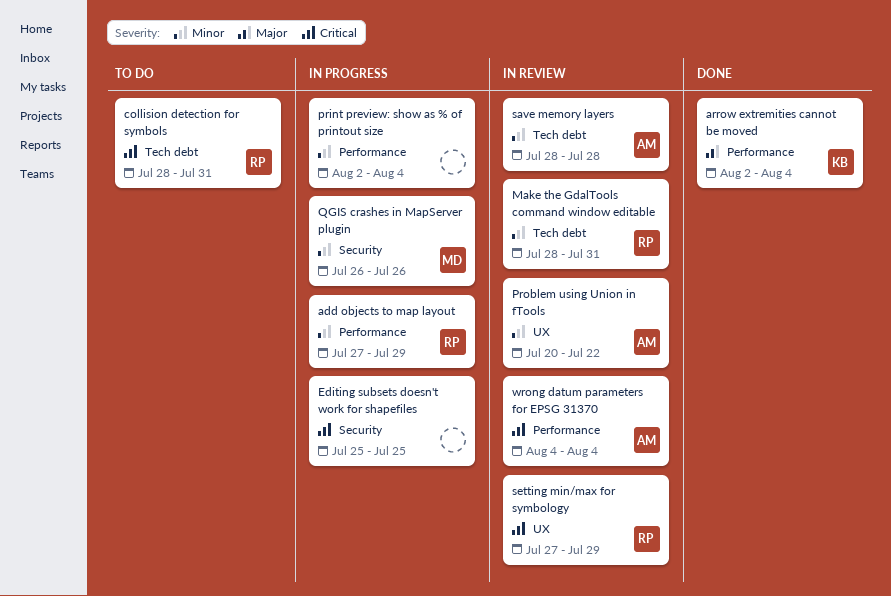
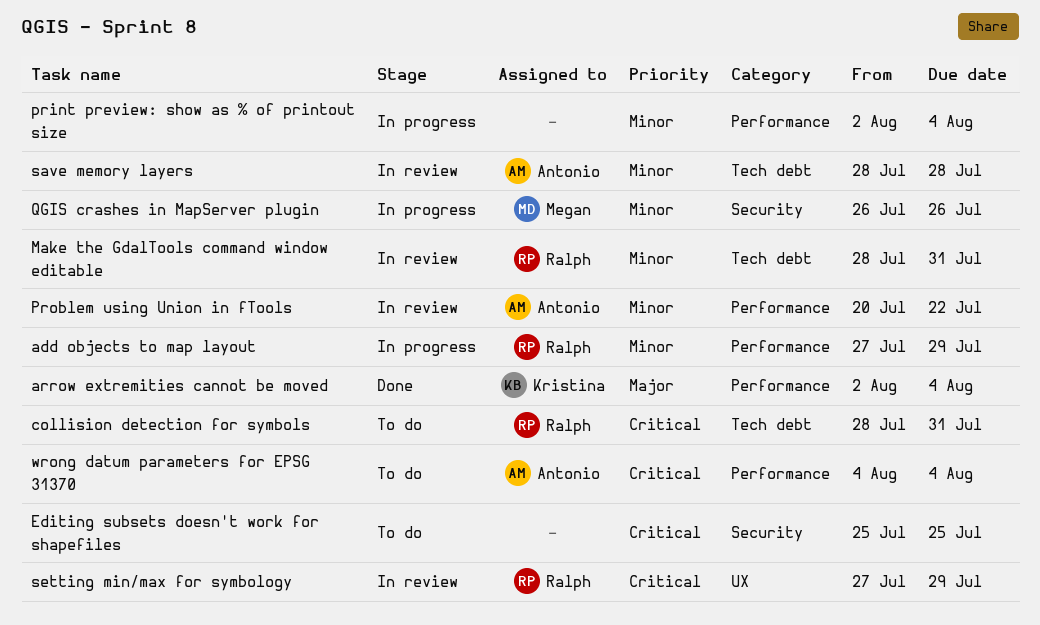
Editing subsets doesn't work for shapefiles, status: In progress -> To do
Problem using Union in fTools, label: UX -> Performance
wrong datum parameters for EPSG 31370, status: In review -> To do

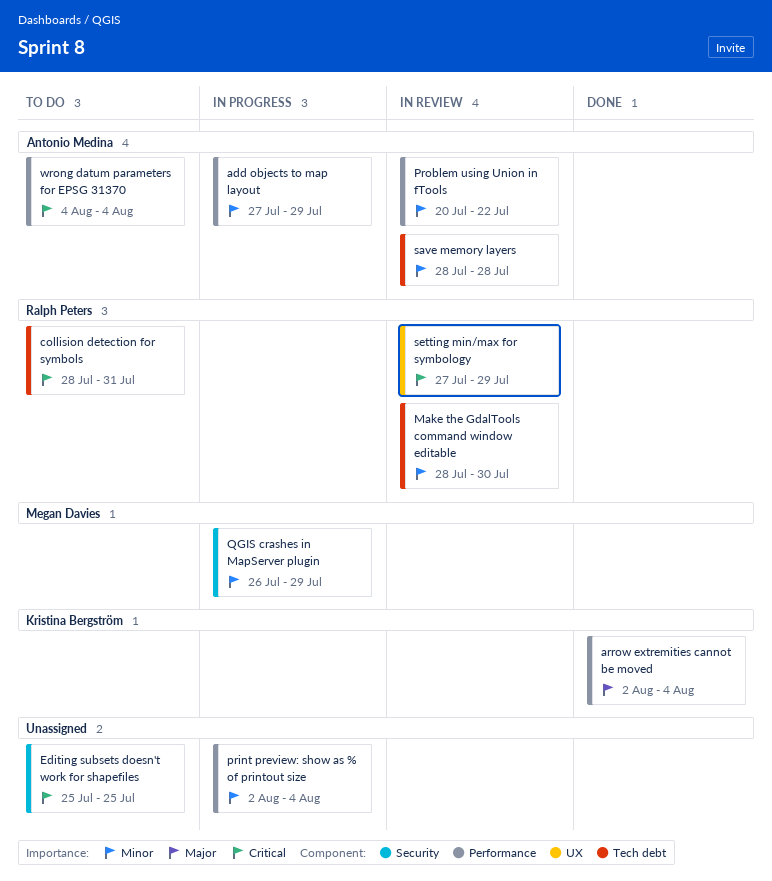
add objects to map layout, owner: Ralph Peters -> Antonio Medina
Make the GdalTools command window editable, due: Jul 31 -> Jul 30
QGIS crashes in MapServer plugin, due: Jul 26 -> Jul 29

